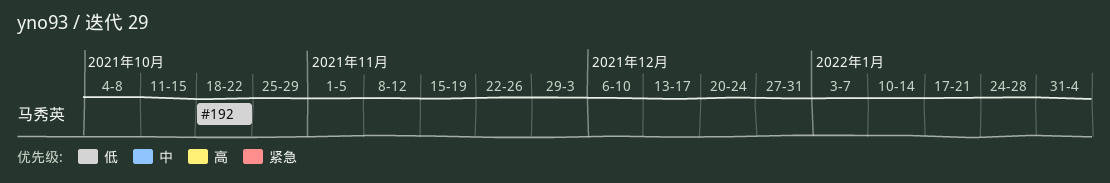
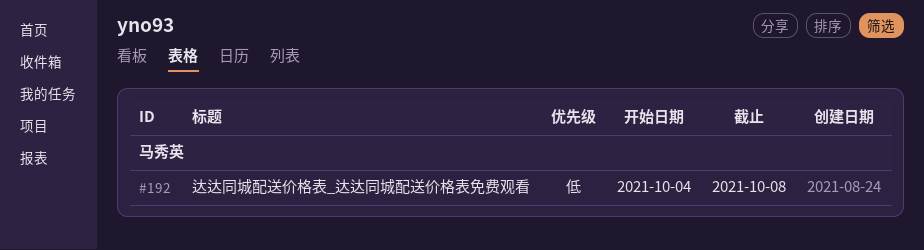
#192, start: Oct 18 -> Oct 4
#192, due: Oct 22 -> Oct 8

